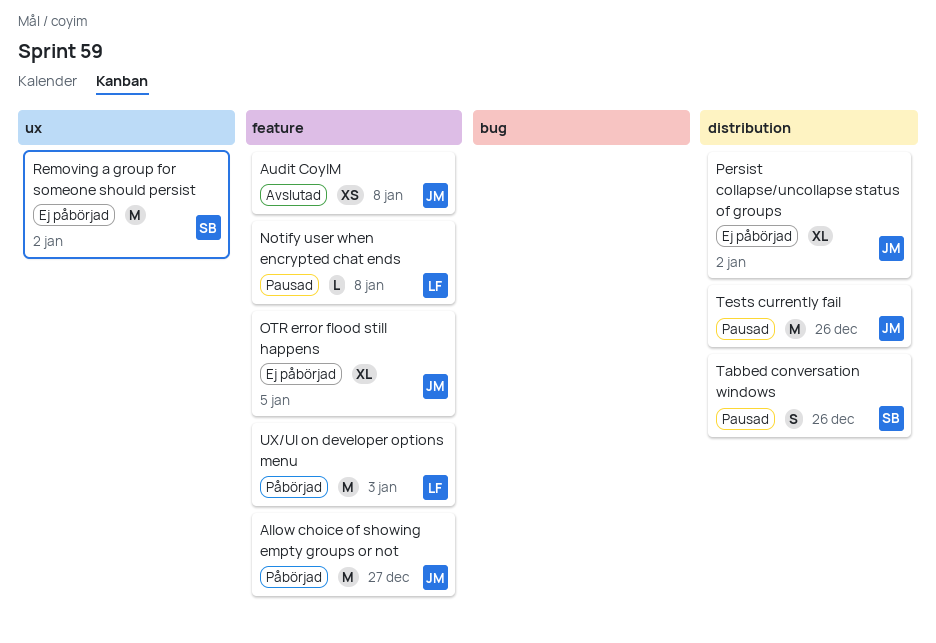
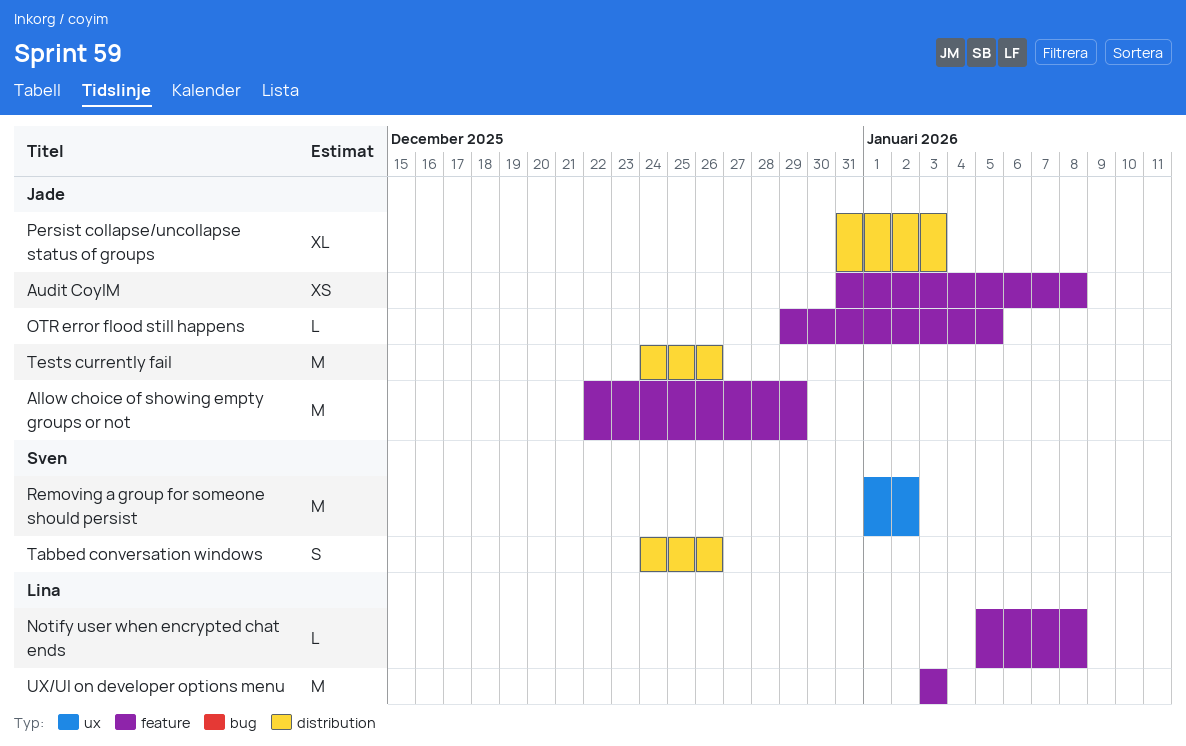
Allow choice of showing empty groups or not, due: Dec 27 -> Dec 29
OTR error flood still happens, estimate: XL -> L
Persist collapse/uncollapse status of groups, due: Jan 2 -> Jan 3

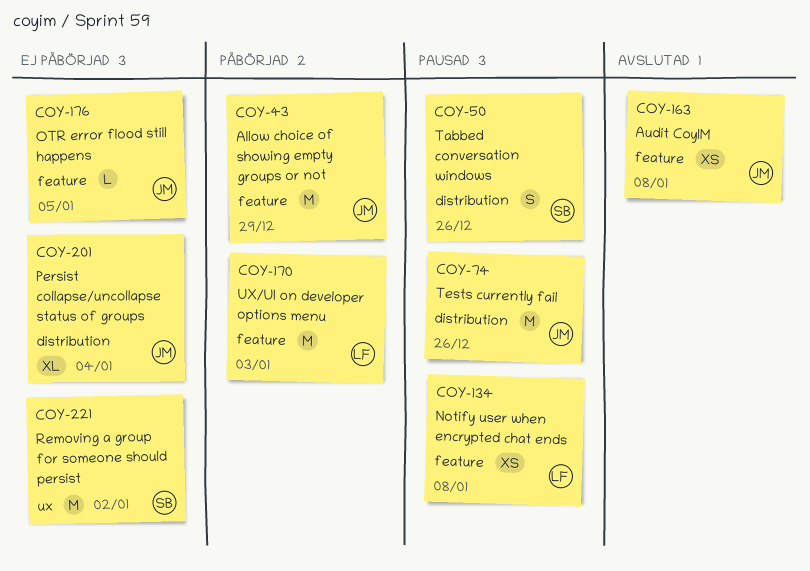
Notify user when encrypted chat ends, estimate: L -> XS
Persist collapse/uncollapse status of groups, due: Jan 3 -> Jan 4

